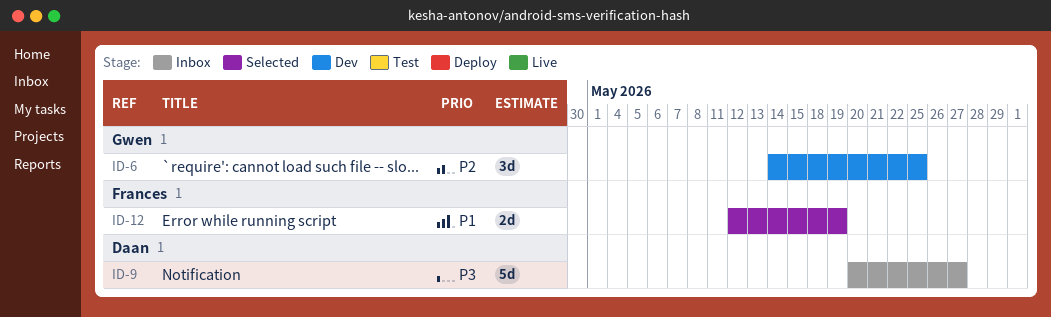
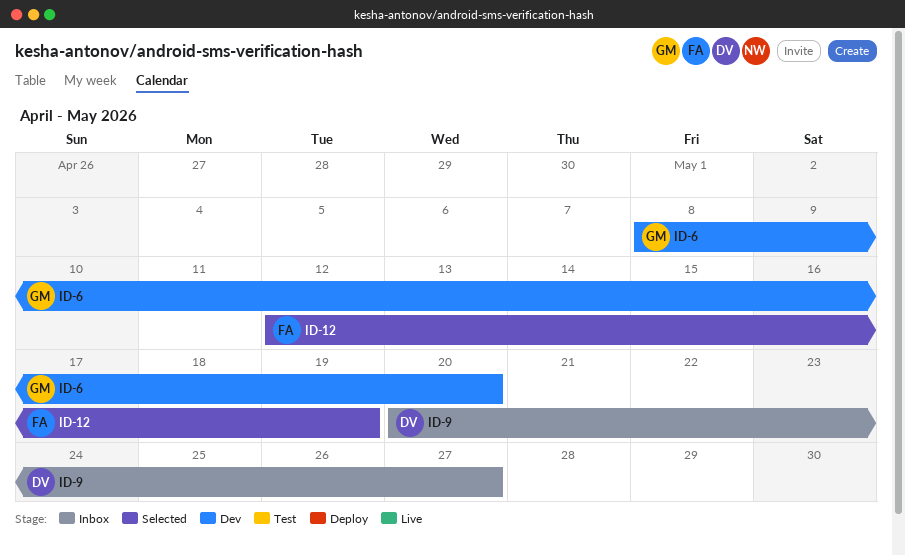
ID-6, start: May 14 -> May 8
ID-6, due: May 25 -> May 20

